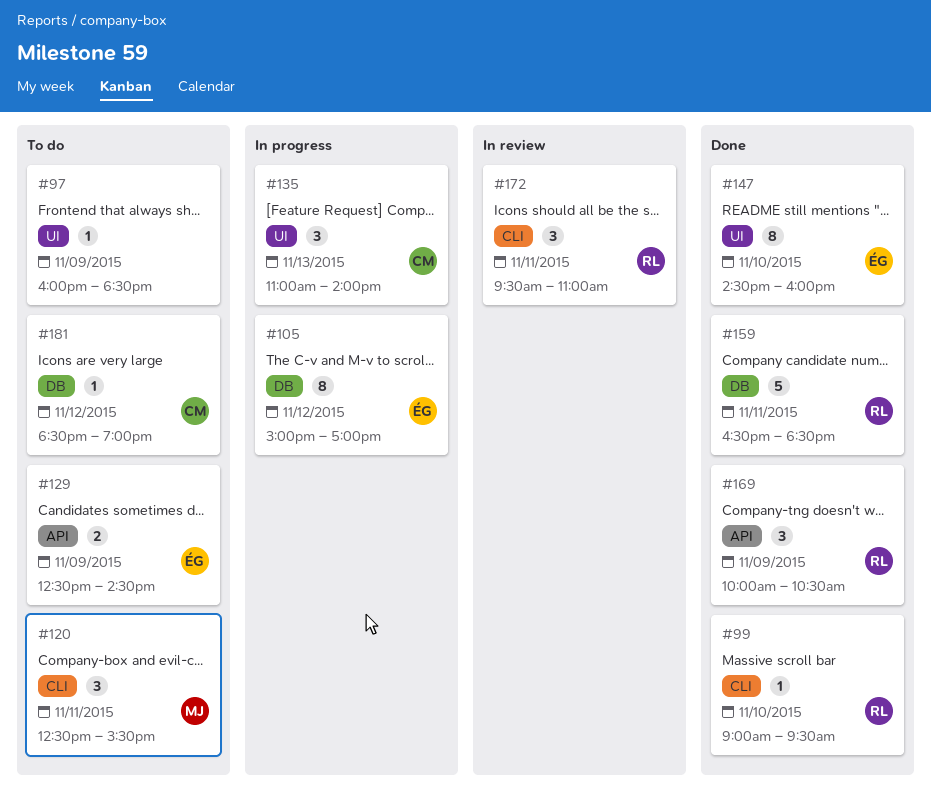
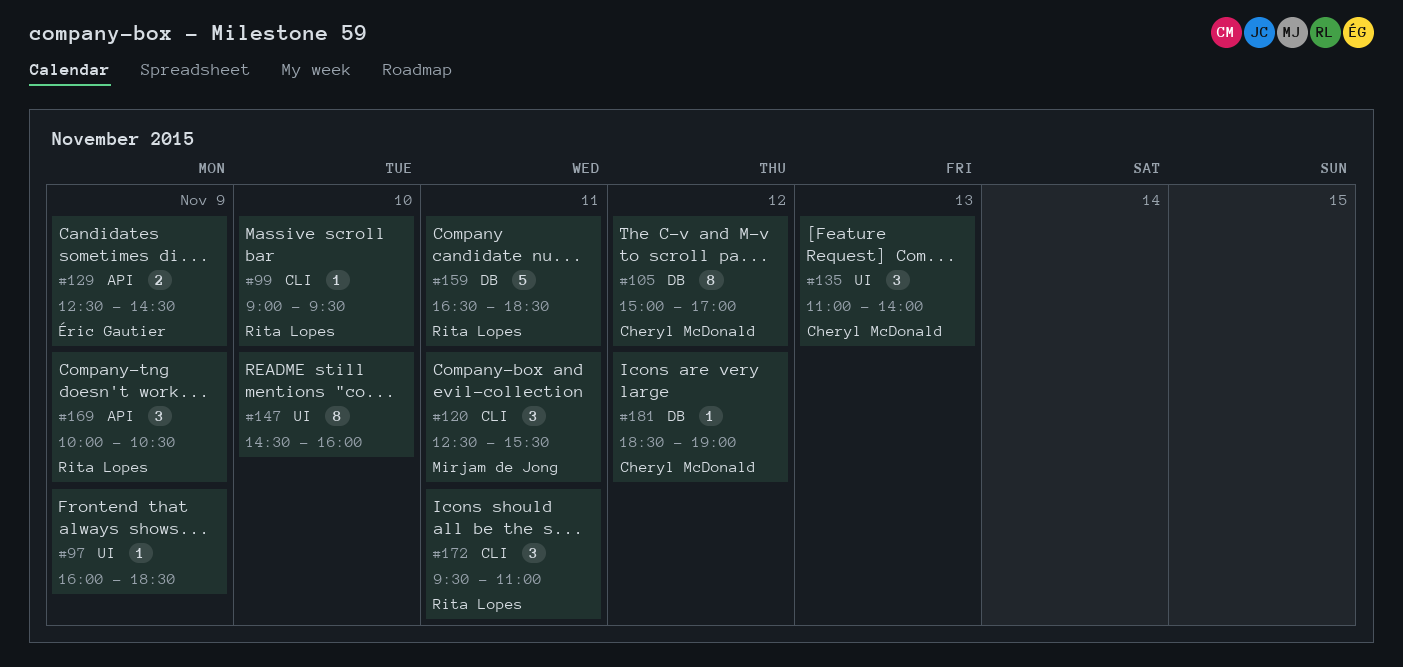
#105, owner: Éric Gautier -> Cheryl McDonald
#147, owner: Éric Gautier -> none

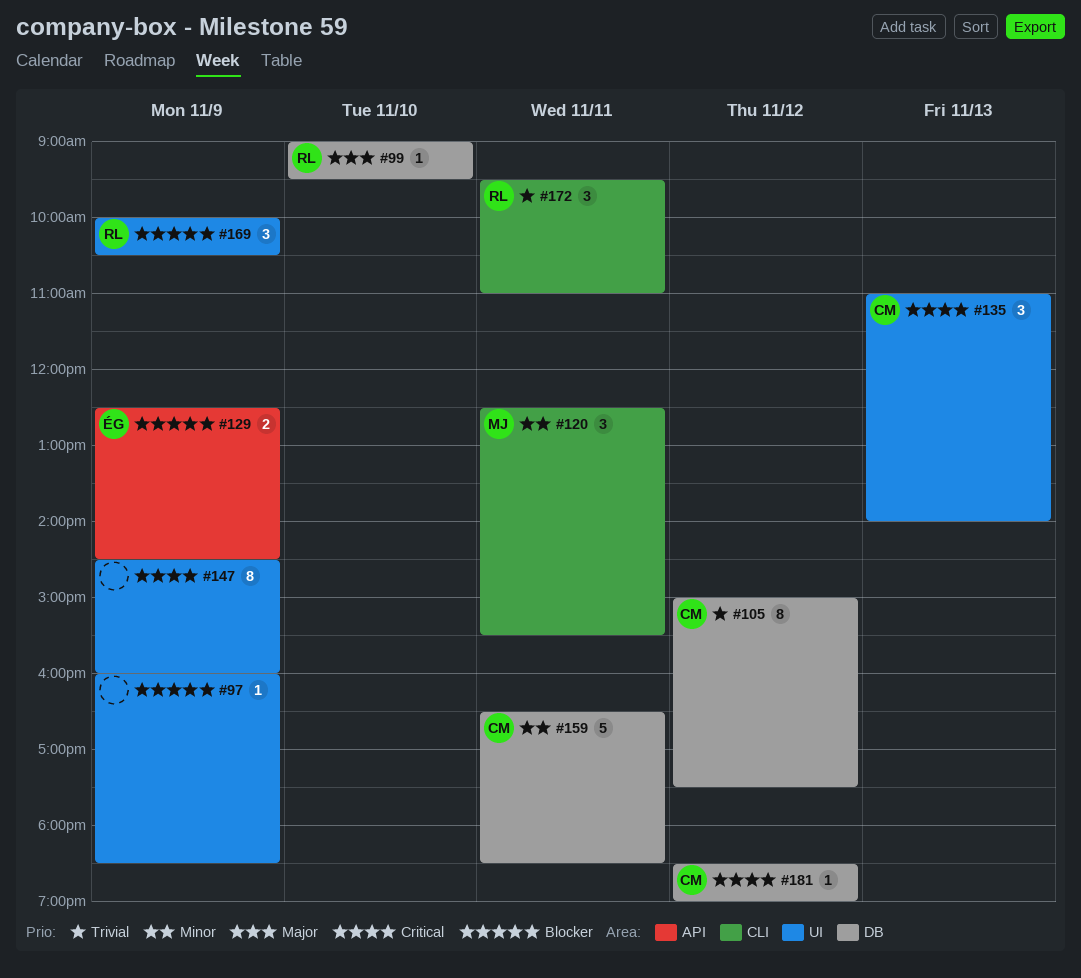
#99, label: CLI -> DB
#105, ends: 17:00 -> 17:30
#147, day: Nov 10 -> Nov 9
#159, owner: Rita Lopes -> Cheryl McDonald
#169, label: API -> UI

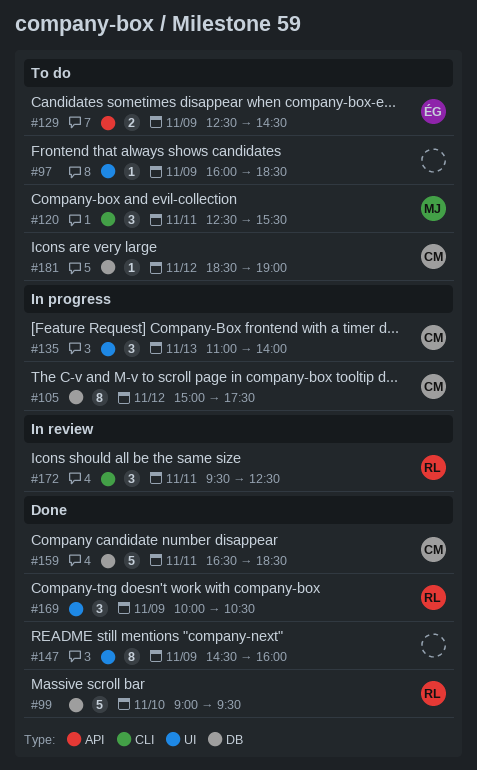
#99, estimate: 1 -> 5
#172, ends: 11:00 -> 12:30

